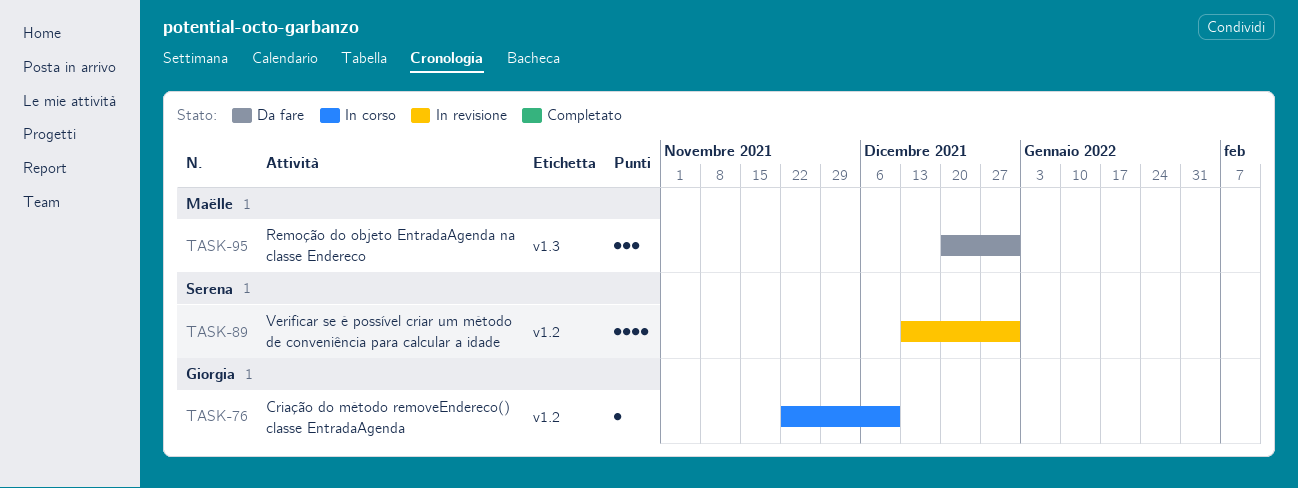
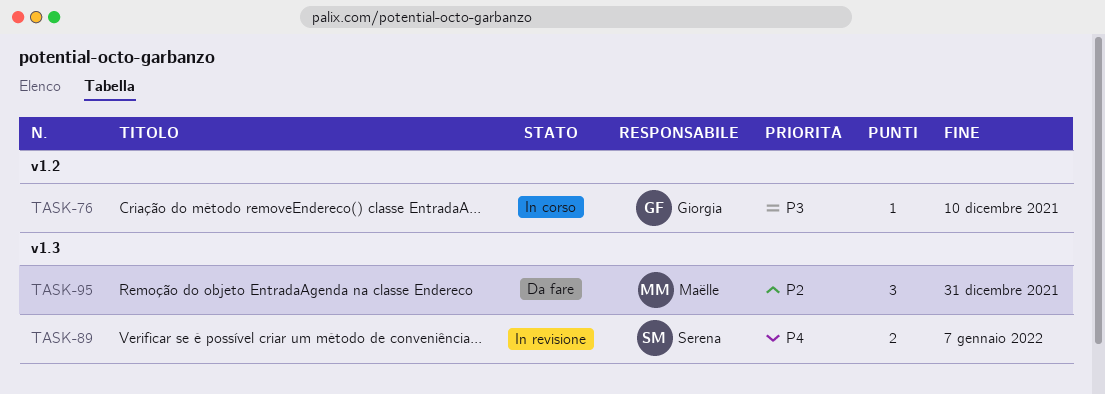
TASK-89, label: v1.2 -> v1.3
TASK-89, estimate: 4 -> 2
TASK-89, due: Dec 31 -> Jan 7

